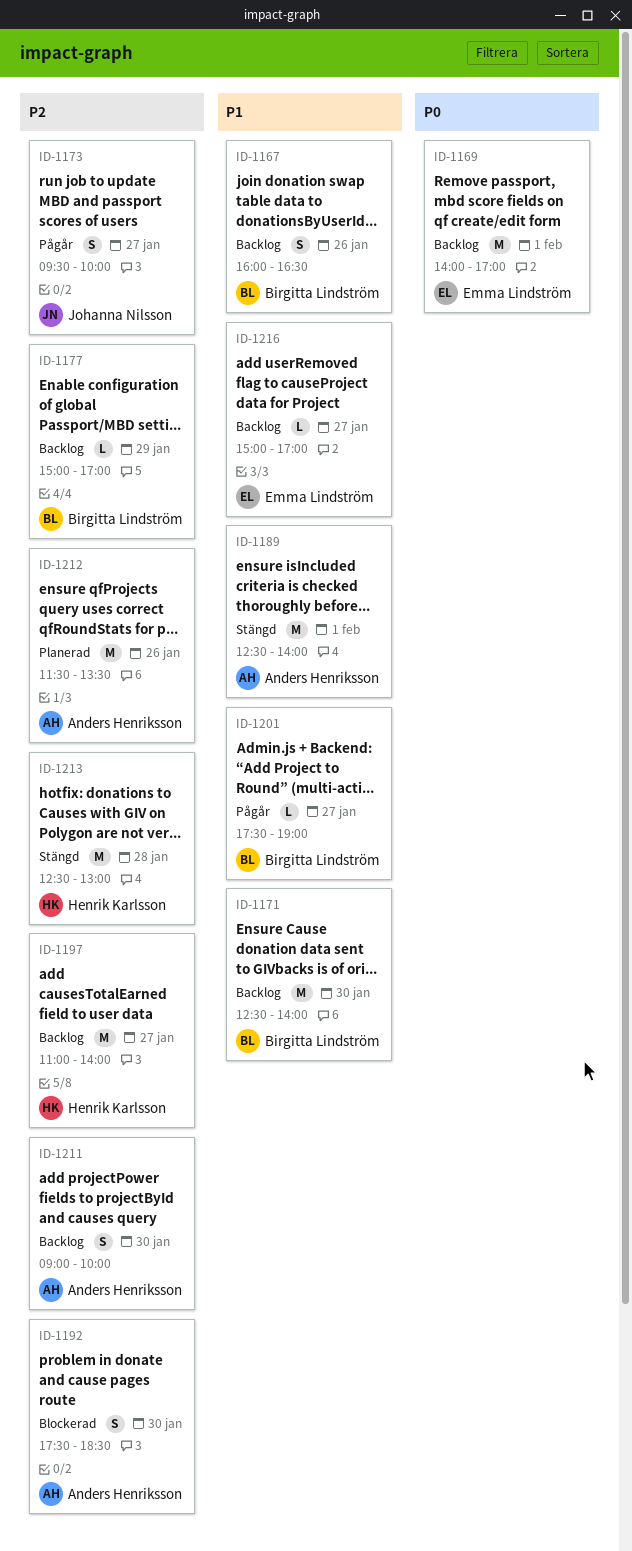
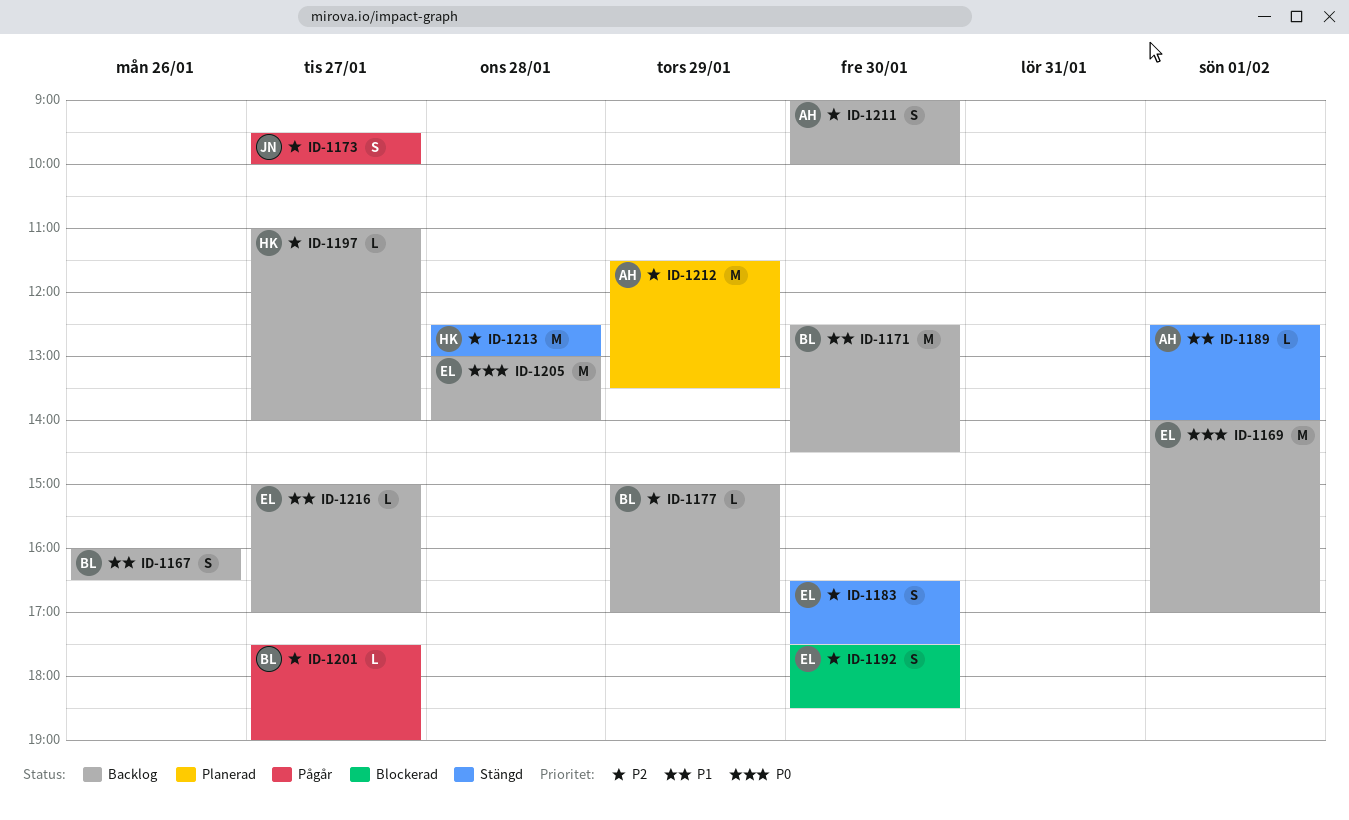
ID-1171, ends: 14:00 -> 14:30
ID-1183: none -> present
ID-1189, estimate: M -> L
ID-1192, owner: Anders Henriksson -> Emma Lindström
ID-1197, estimate: M -> L
ID-1201, priority: P1 -> P2
ID-1205: none -> present
ID-1212, day: Jan 26 -> Jan 29

